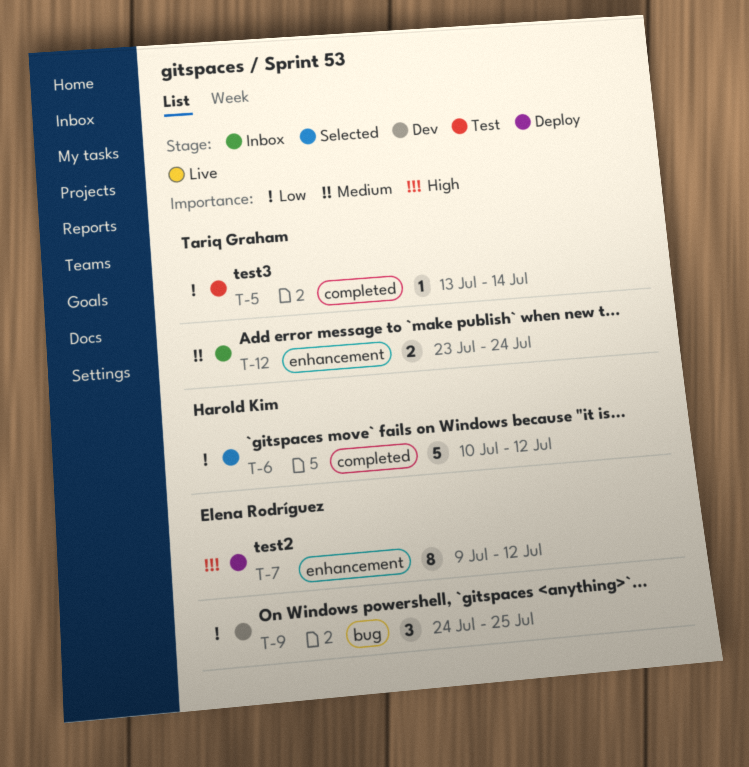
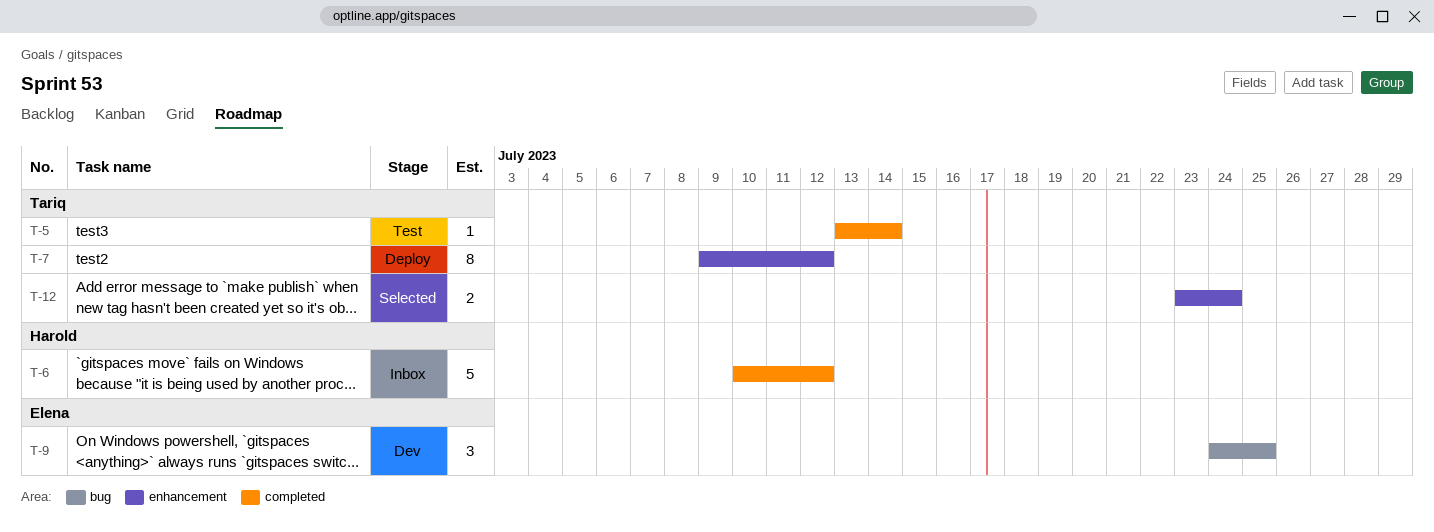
T-6, status: Selected -> Inbox
T-7, owner: Elena Rodríguez -> Tariq Graham
T-12, status: Inbox -> Selected

